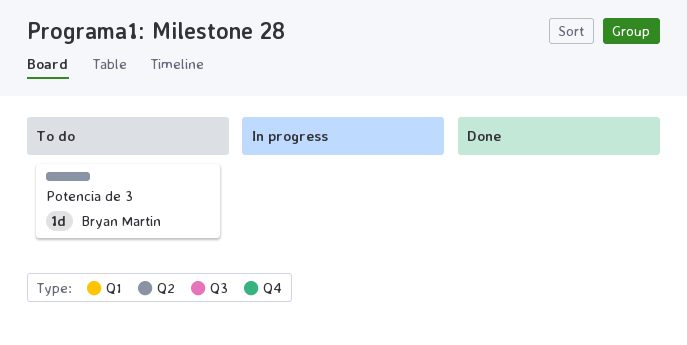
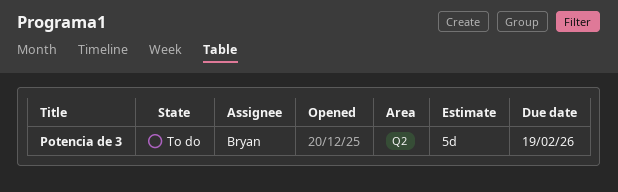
Potencia de 3, estimate: 1d -> 5d

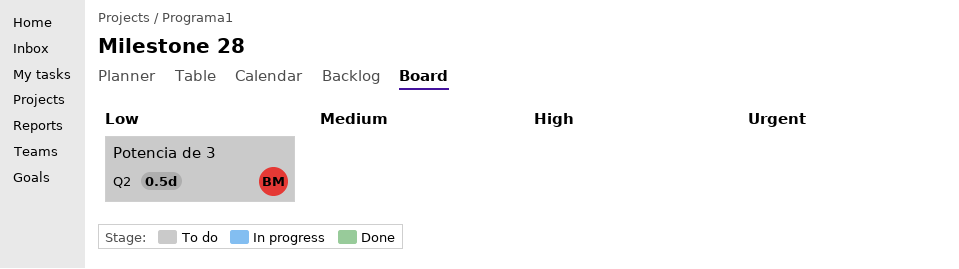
Potencia de 3, estimate: 5d -> 0.5d

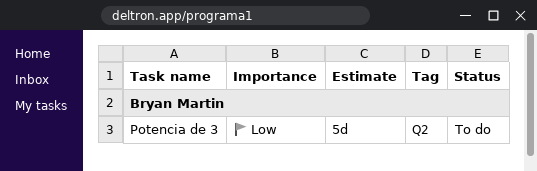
Potencia de 3, estimate: 0.5d -> 5d

